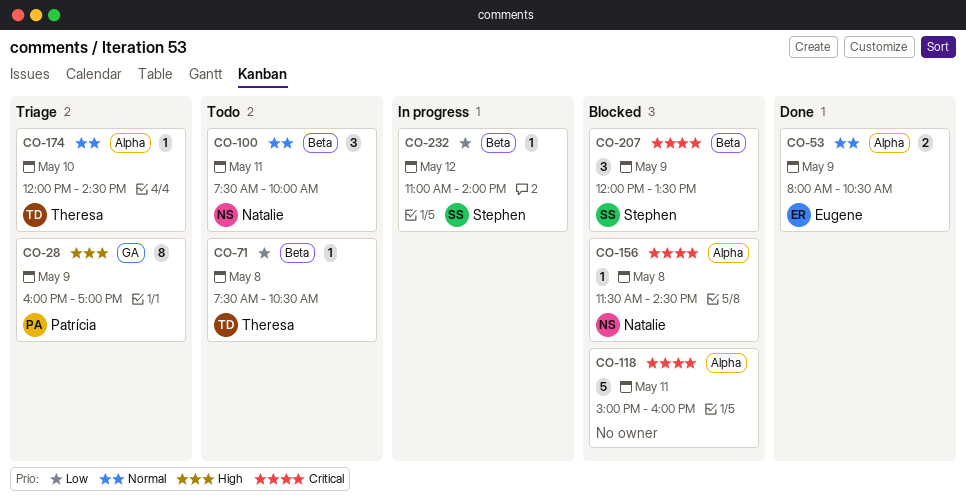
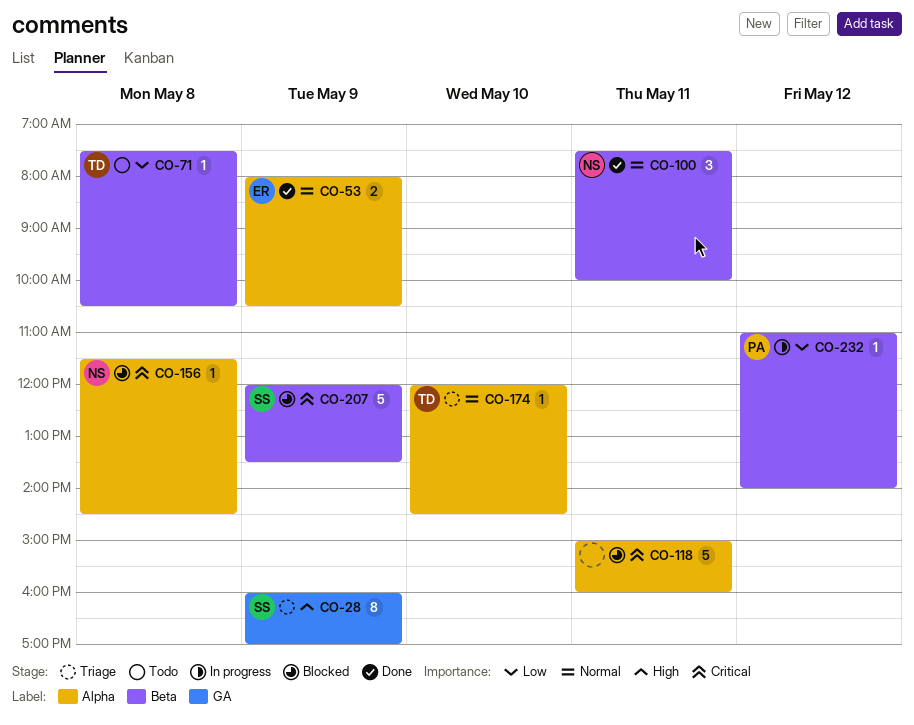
CO-28, owner: Patrícia -> Stephen
CO-100, status: Todo -> Done
CO-207, estimate: 3 -> 5
CO-232, owner: Stephen -> Patrícia

